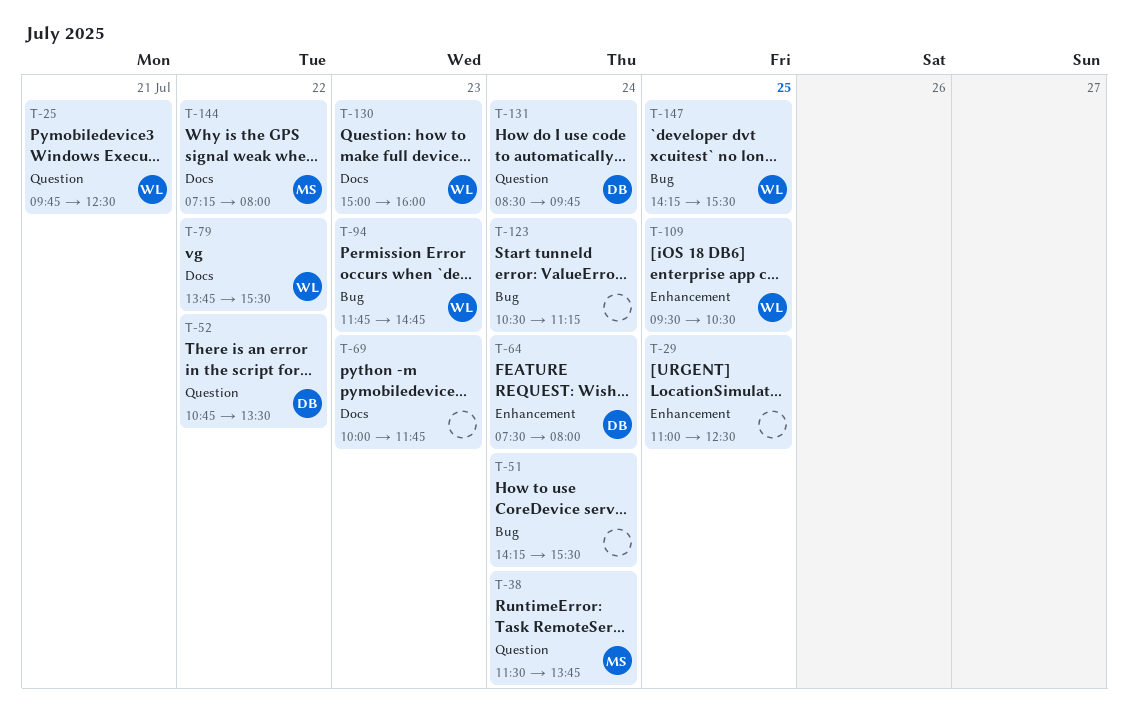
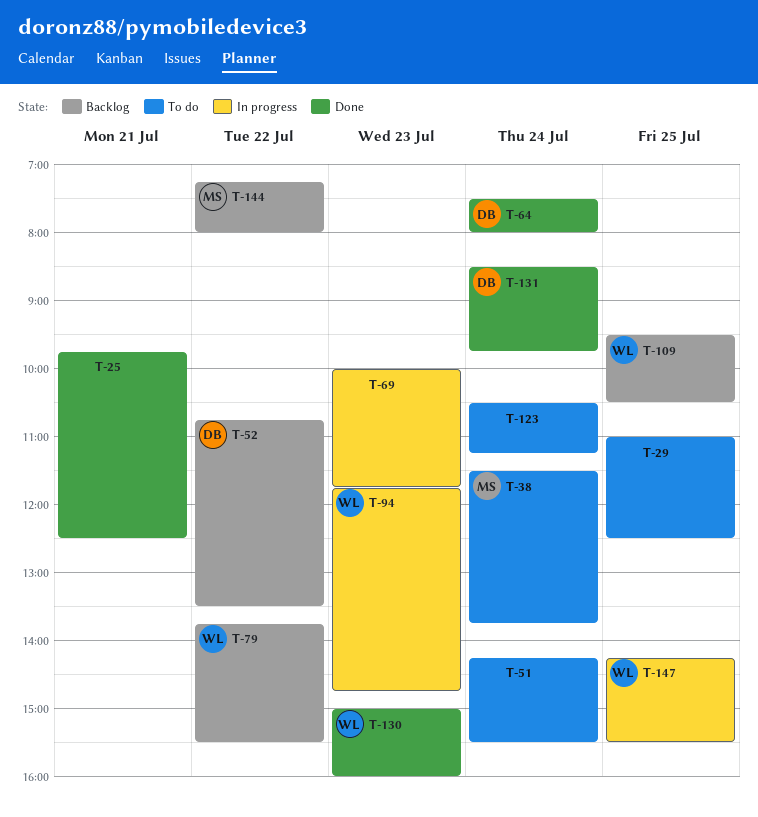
T-25, owner: WL -> none

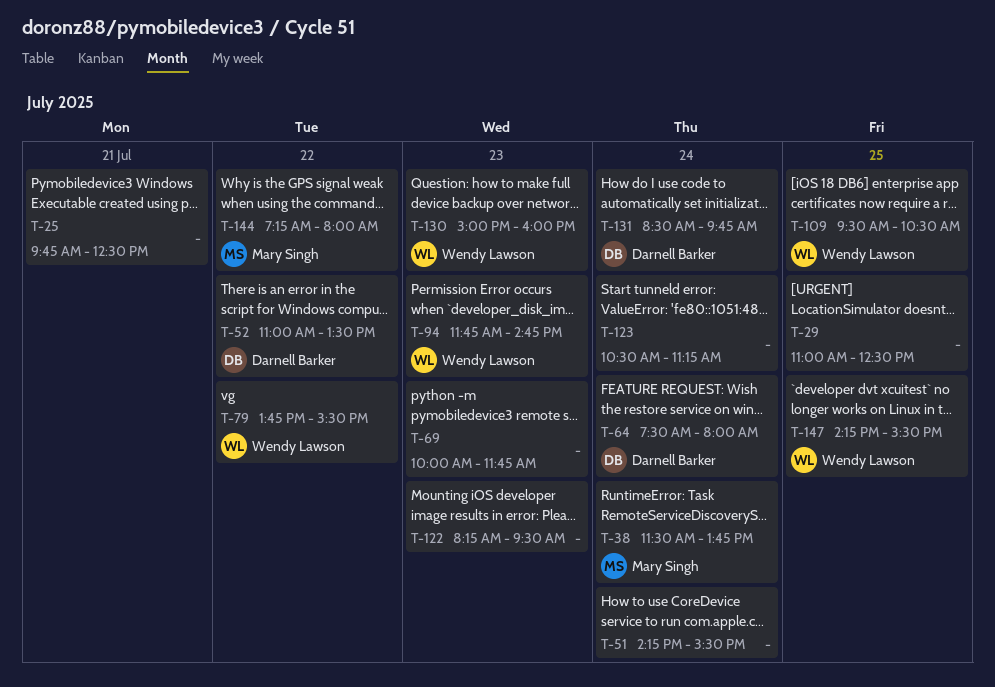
T-52, begins: 10:45 -> 11:00
T-122: none -> present

